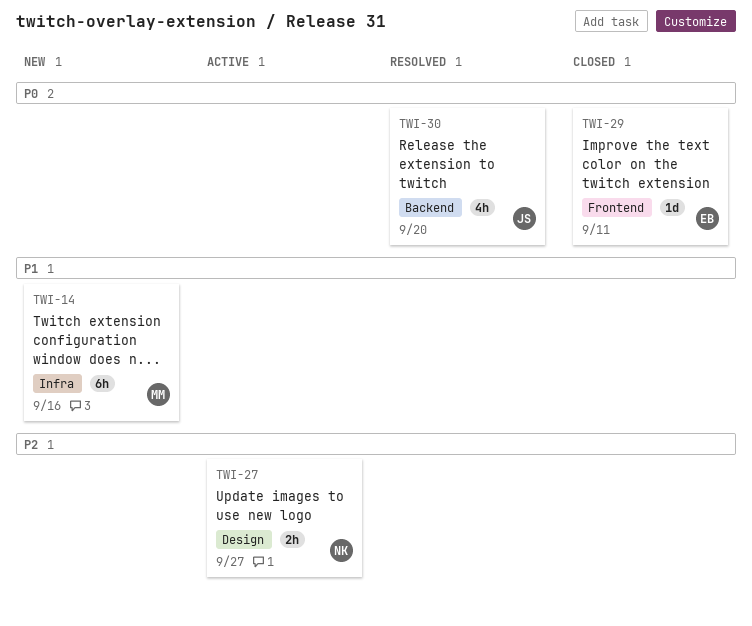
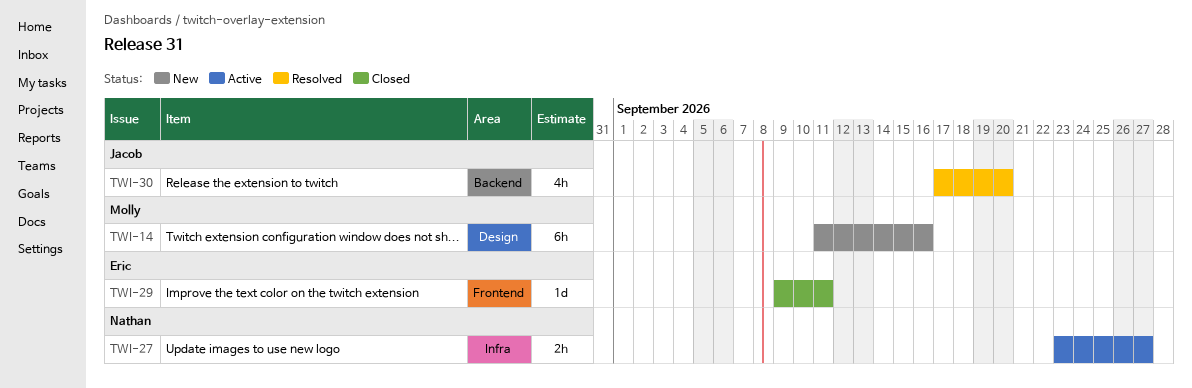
TWI-14, label: Infra -> Design
TWI-27, label: Design -> Infra

